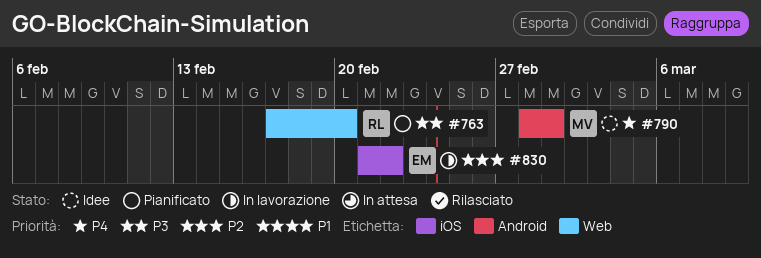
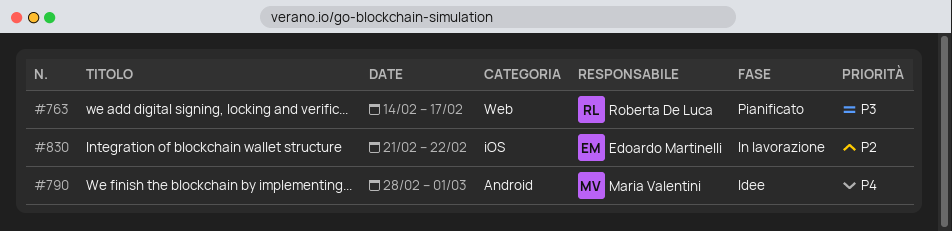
#763, start: Feb 17 -> Feb 14
#763, due: Feb 20 -> Feb 17

